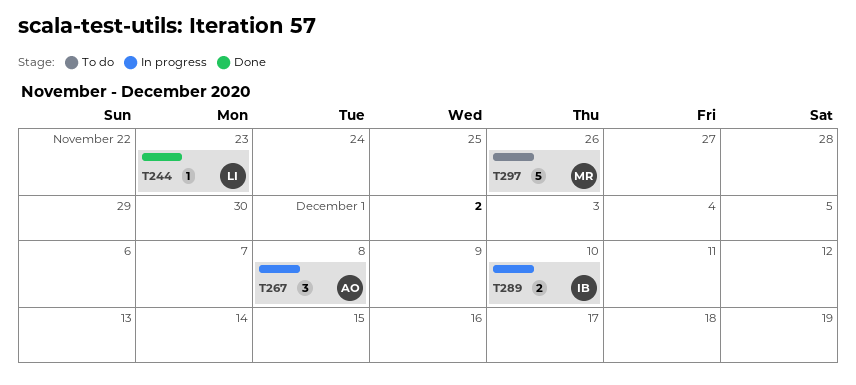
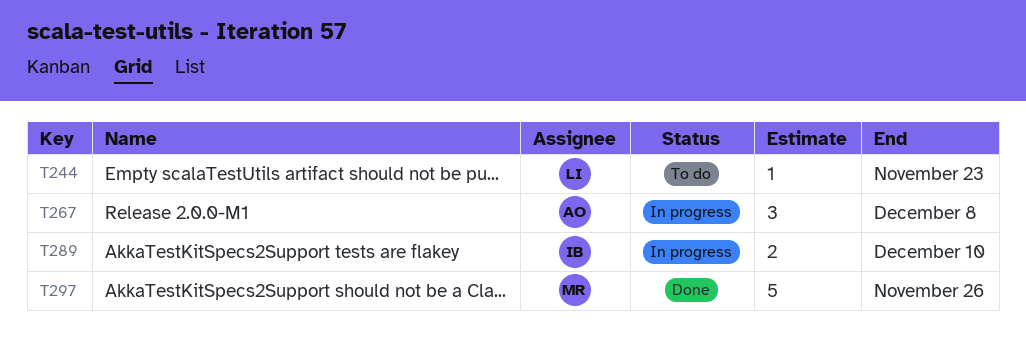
T244, status: Done -> To do
T297, status: To do -> Done

